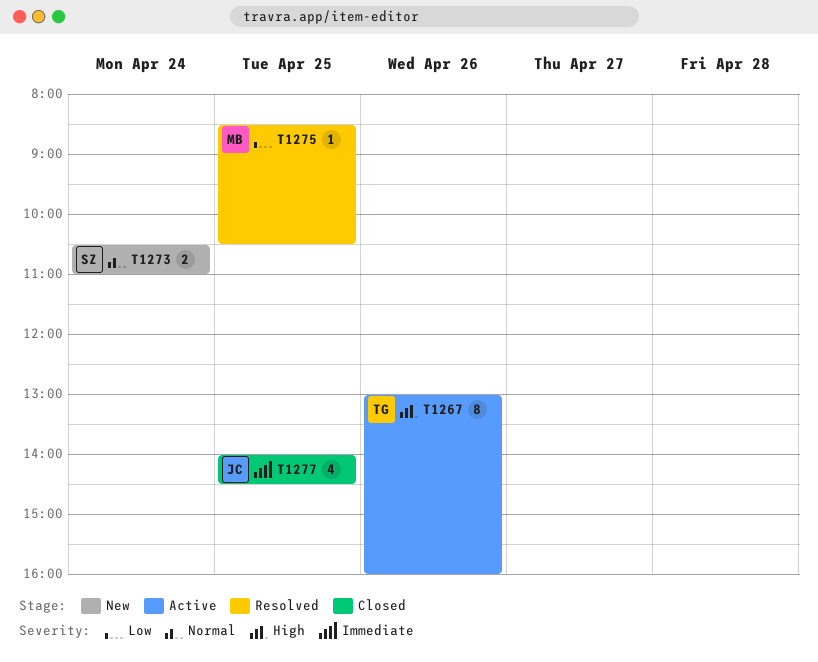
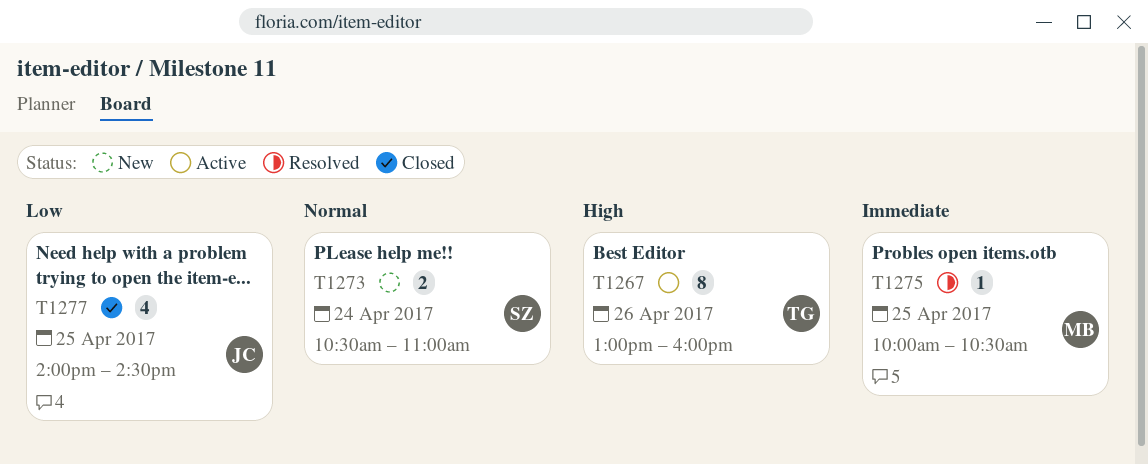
T1275, priority: Low -> Immediate
T1275, begins: 08:30 -> 10:00
T1277, priority: Immediate -> Low

